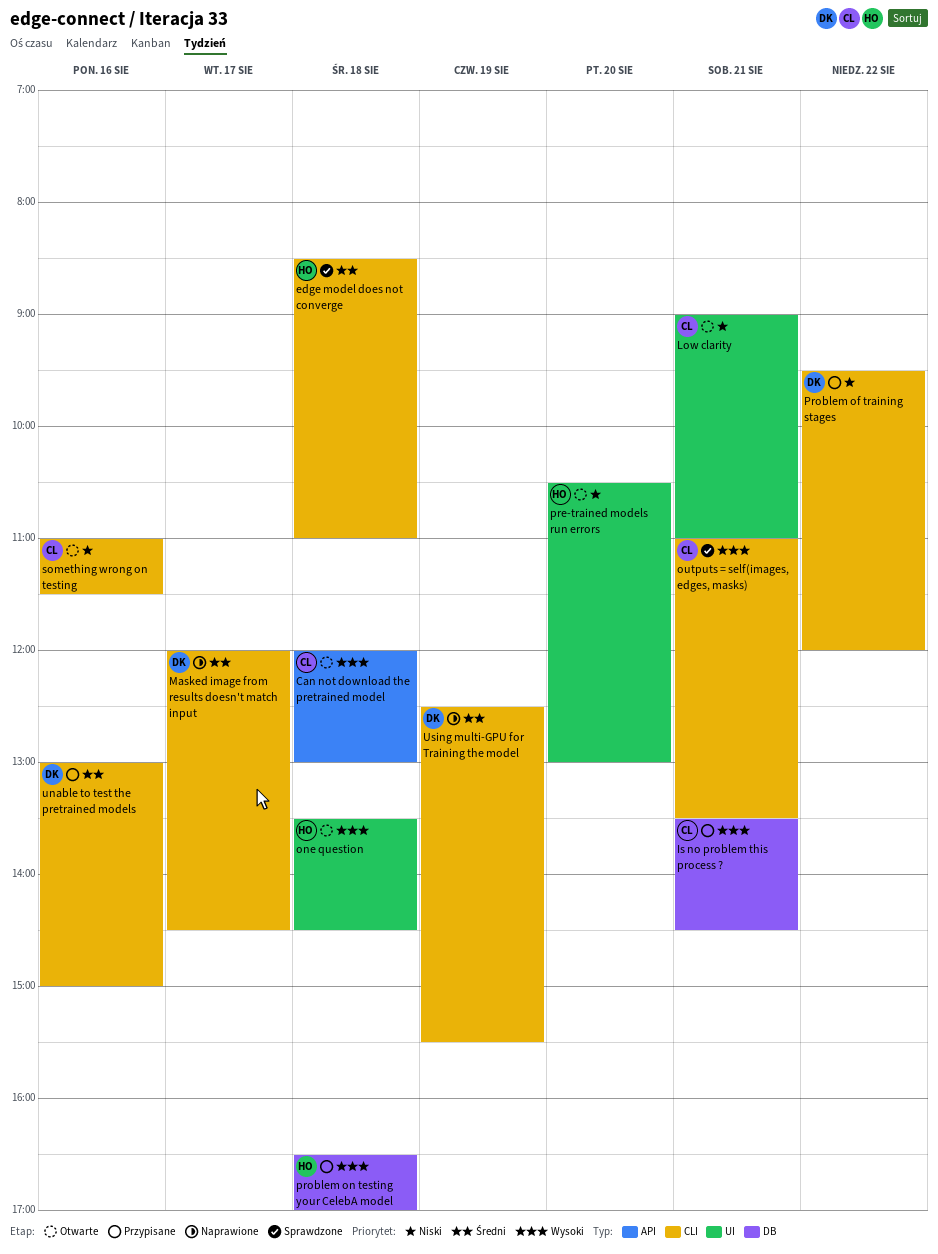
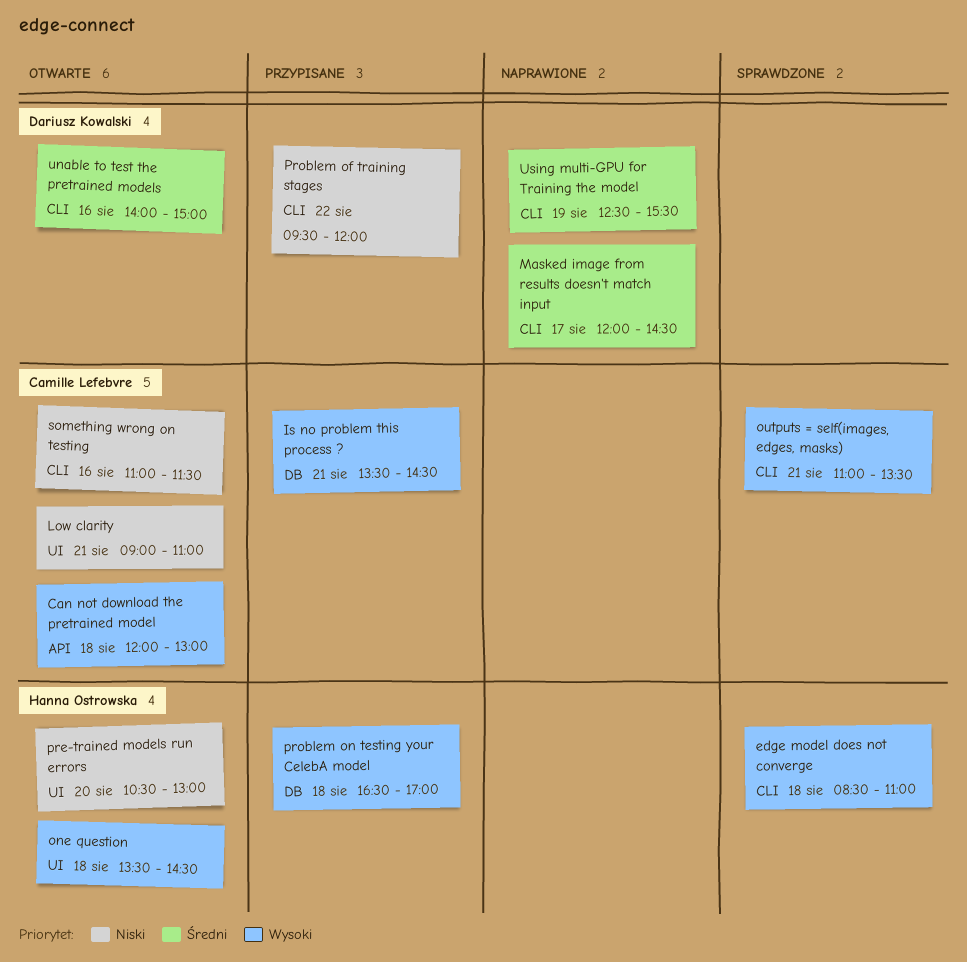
edge model does not converge, priority: Średni -> Wysoki
unable to test the pretrained models, status: Przypisane -> Otwarte
unable to test the pretrained models, begins: 13:00 -> 14:00

